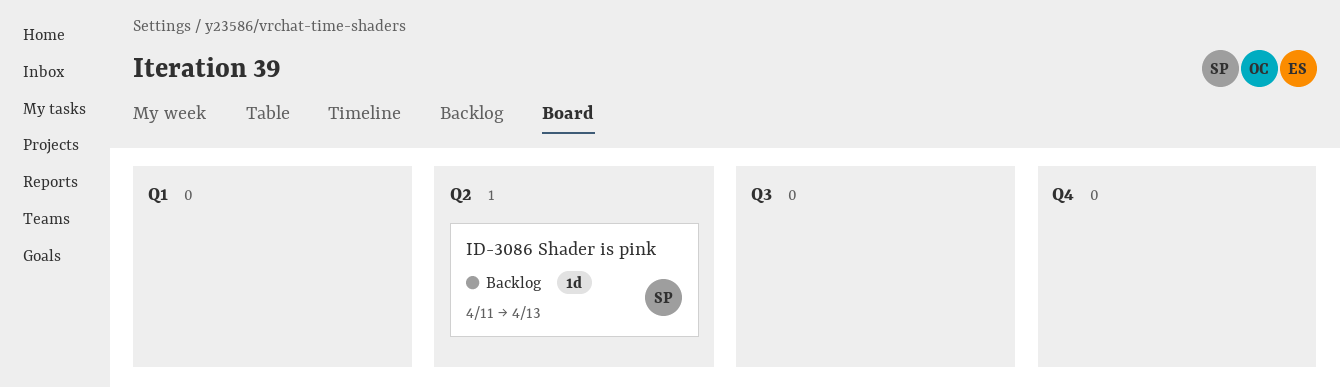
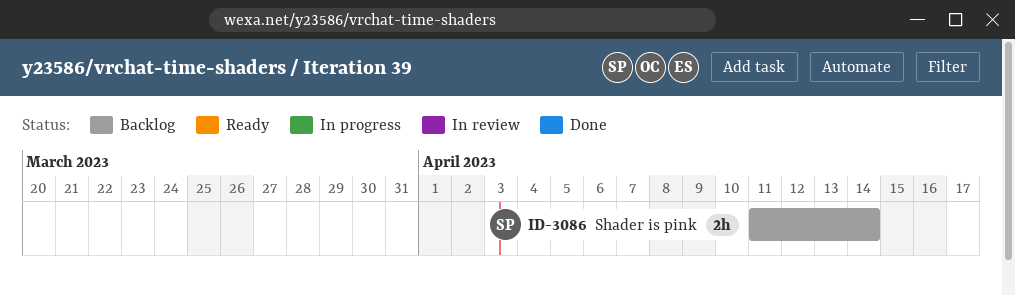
ID-3086, estimate: 1d -> 2h
ID-3086, due: Apr 13 -> Apr 14

